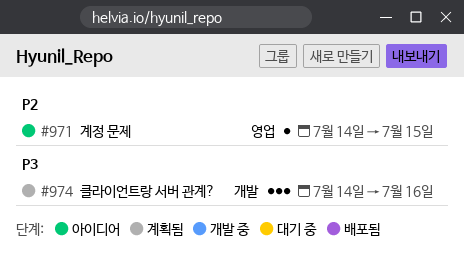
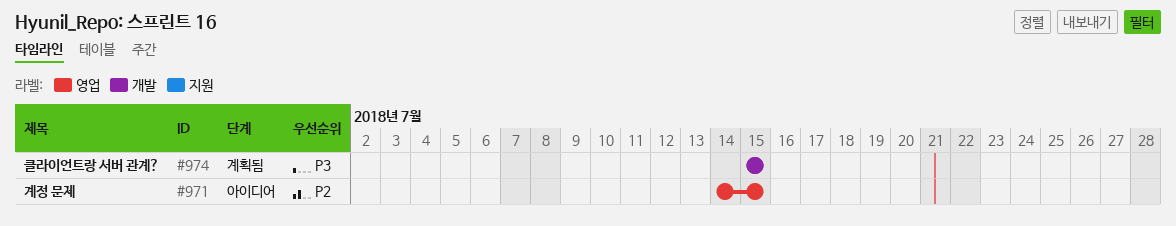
#974, start: Jul 14 -> Jul 15
#974, due: Jul 16 -> Jul 15

